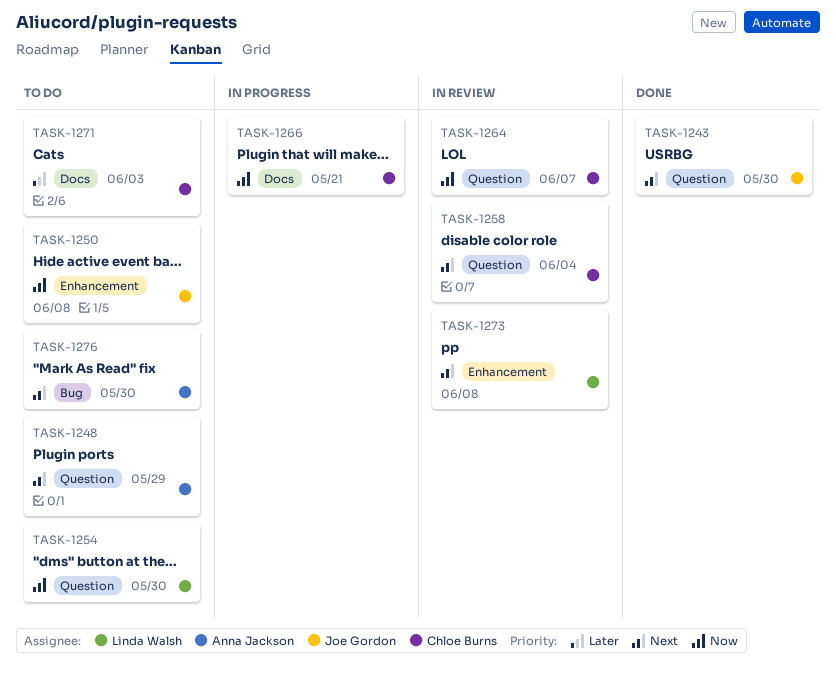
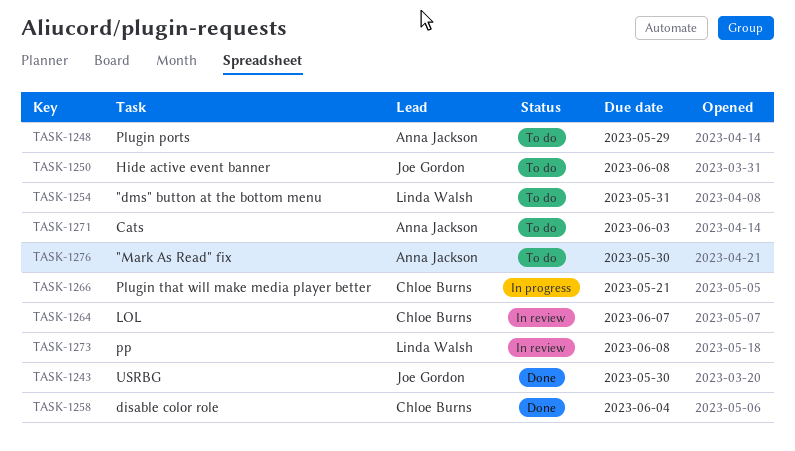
TASK-1254, due: May 30 -> May 31
TASK-1258, status: In review -> Done
TASK-1271, owner: Chloe Burns -> Anna Jackson

